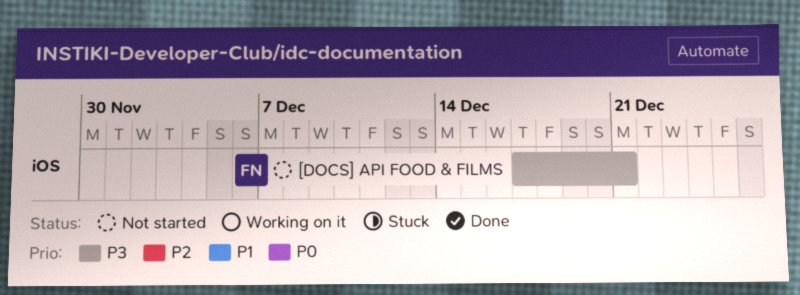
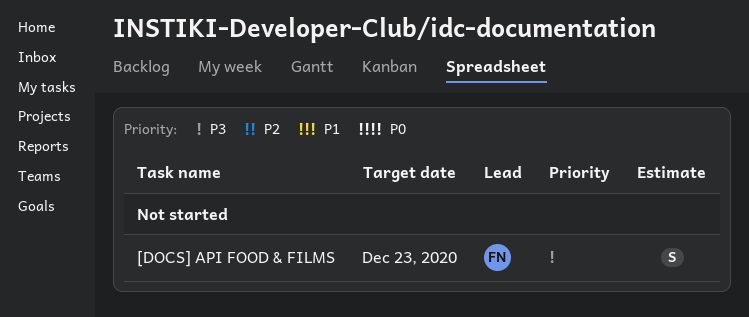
[DOCS] API FOOD & FILMS, due: Dec 21 -> Dec 23

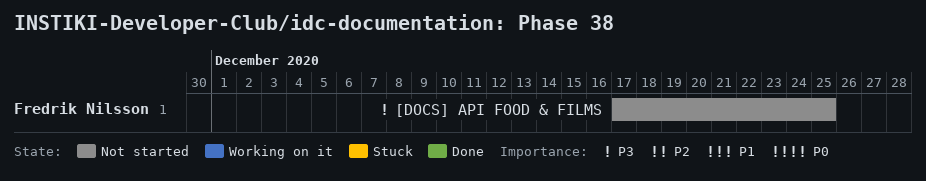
[DOCS] API FOOD & FILMS, due: Dec 23 -> Dec 25

